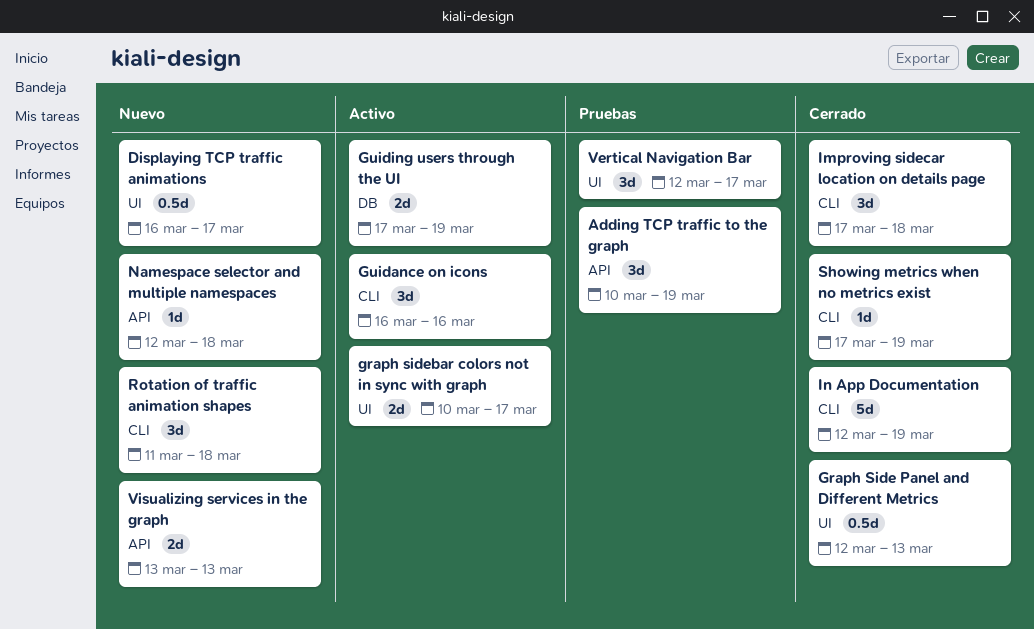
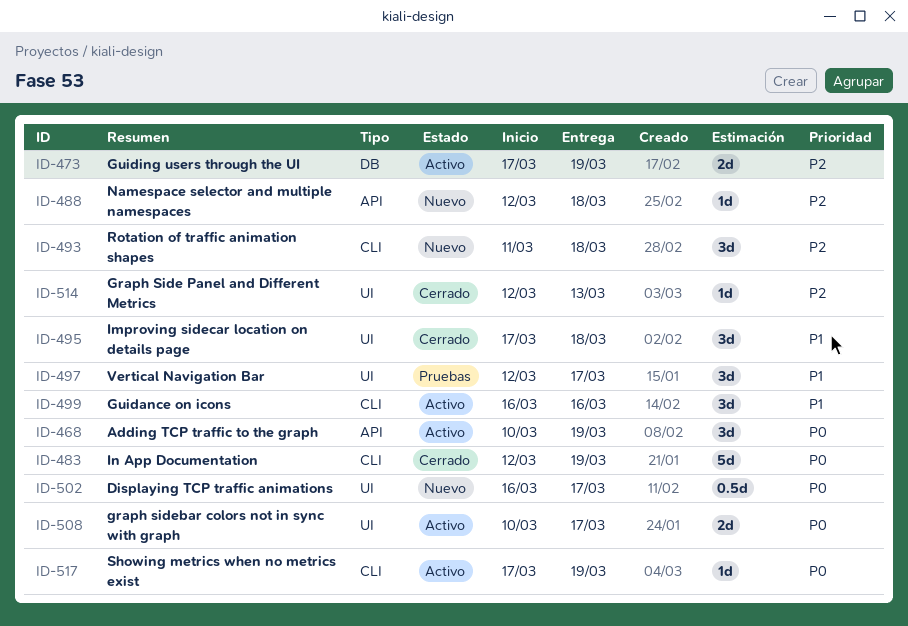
Adding TCP traffic to the graph, status: Pruebas -> Activo
Graph Side Panel and Different Metrics, estimate: 0.5d -> 1d
Improving sidecar location on details page, label: CLI -> UI
Showing metrics when no metrics exist, status: Cerrado -> Activo
Visualizing services in the graph: present -> none

